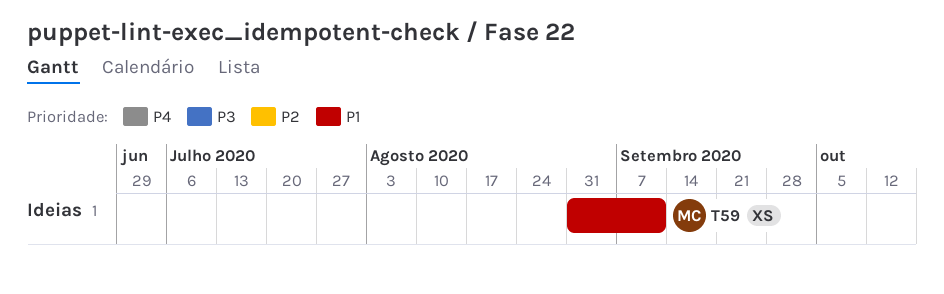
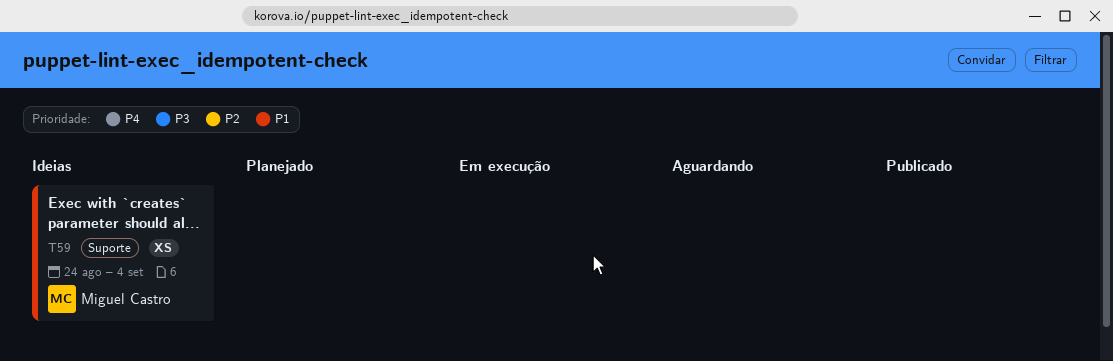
T59, start: Aug 31 -> Aug 24
T59, due: Sep 11 -> Sep 4

